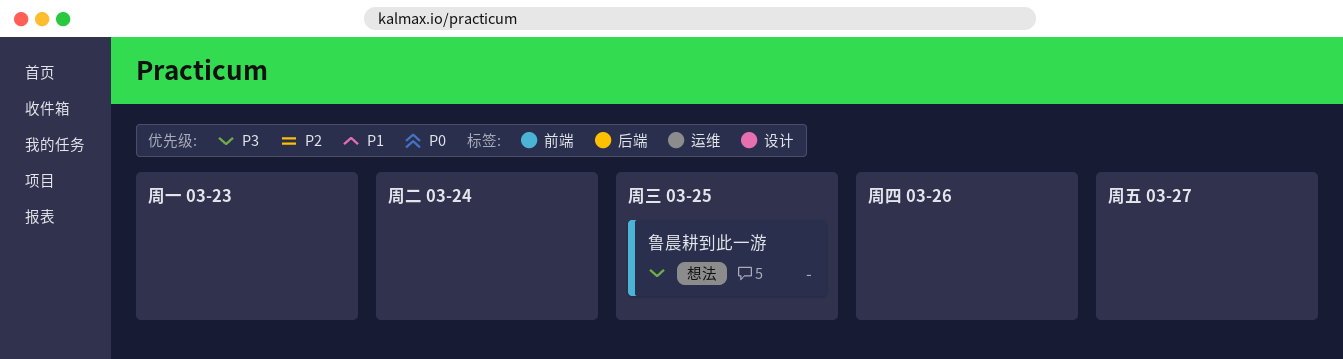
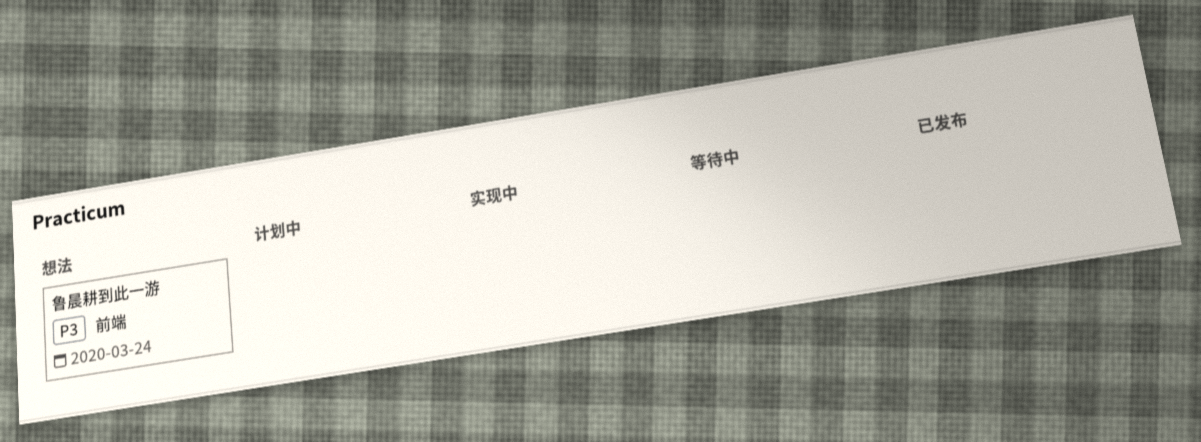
鲁晨耕到此一游, due: Mar 25 -> Mar 24

